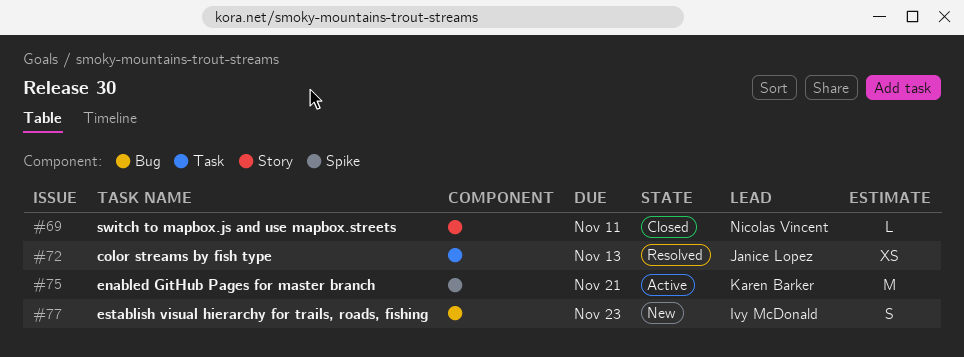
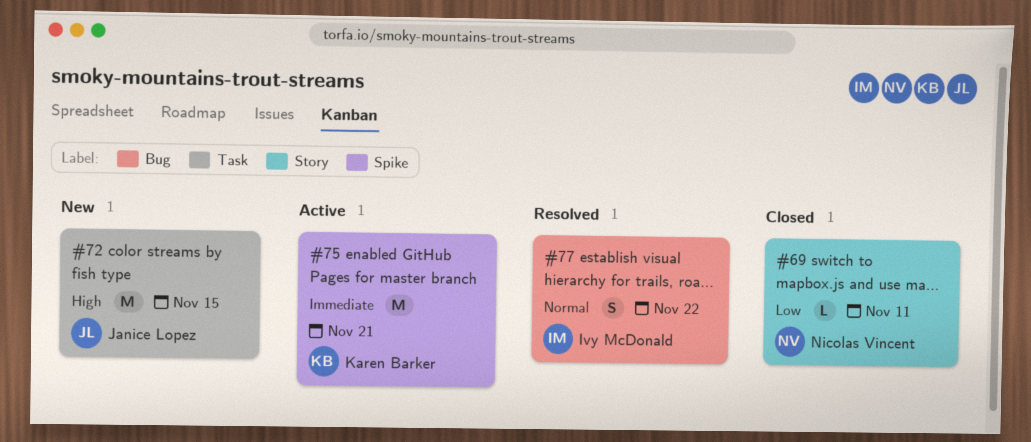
#72, status: Resolved -> New
#72, estimate: XS -> M
#72, due: Nov 13 -> Nov 15
#77, status: New -> Resolved
#77, due: Nov 23 -> Nov 22

